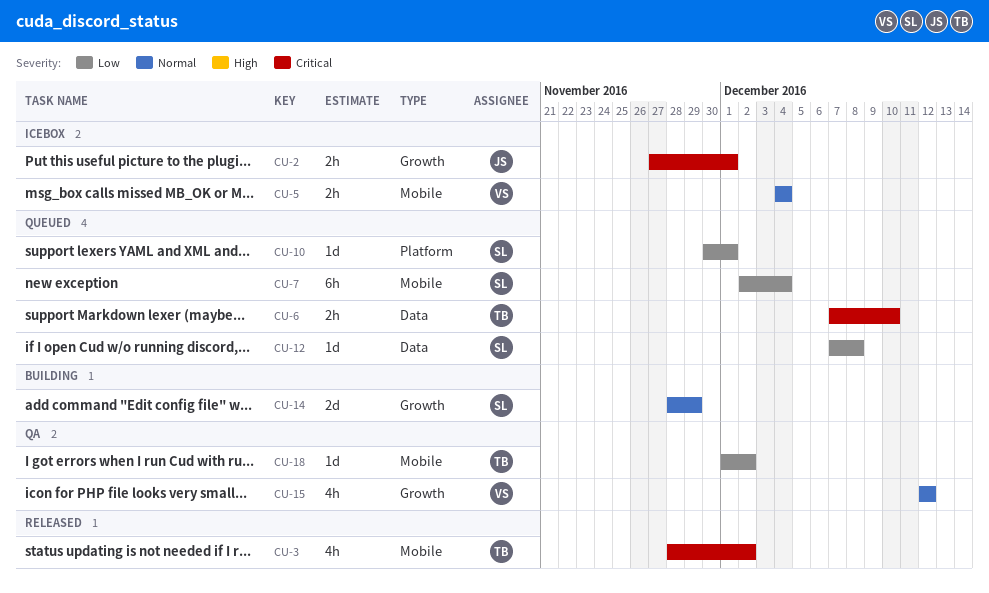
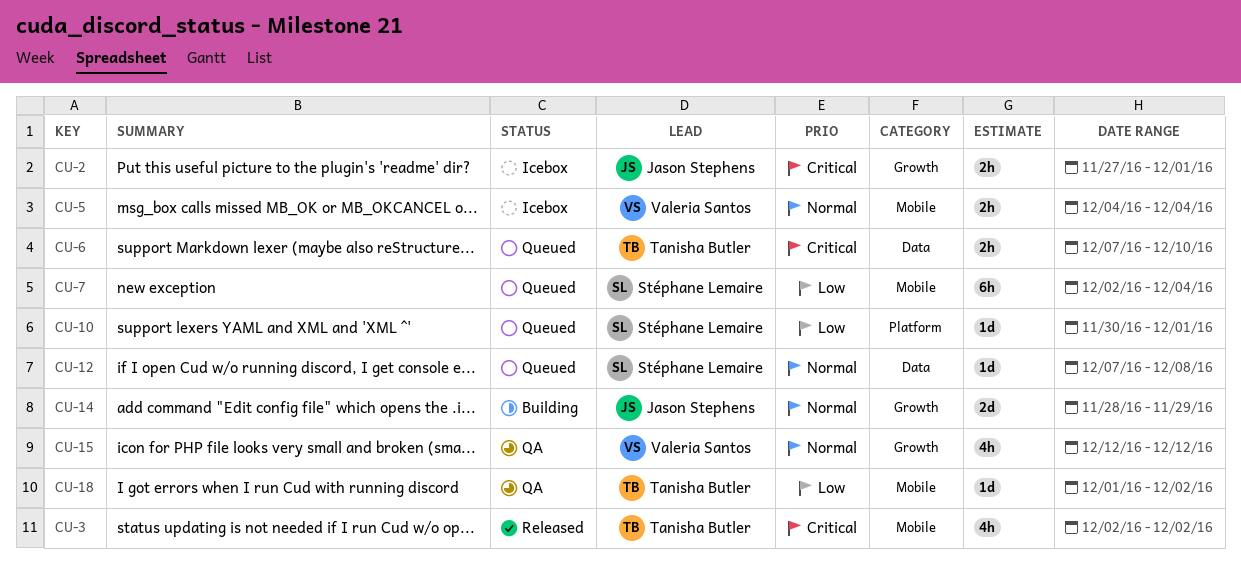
CU-3, start: Nov 28 -> Dec 2
CU-12, priority: Low -> Normal
CU-14, owner: Stéphane Lemaire -> Jason Stephens

